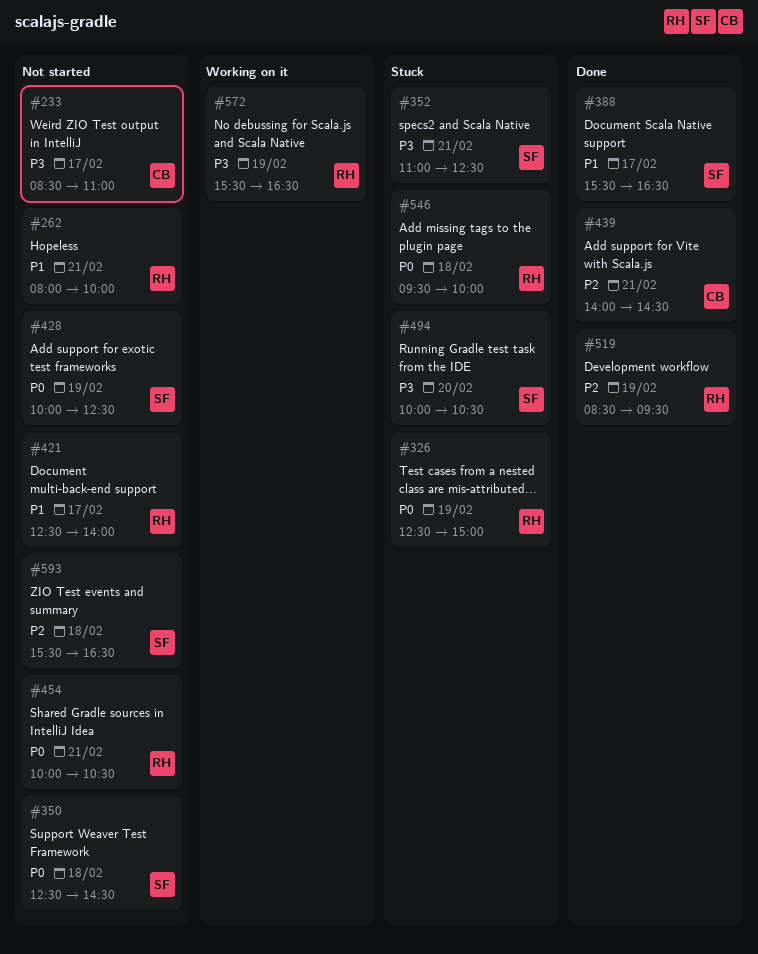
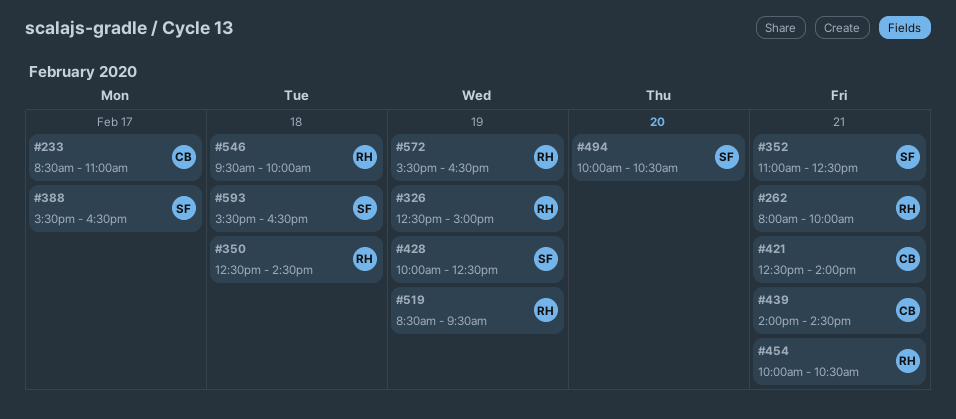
#350, owner: SF -> RH
#421, owner: RH -> CB
#421, day: Feb 17 -> Feb 21

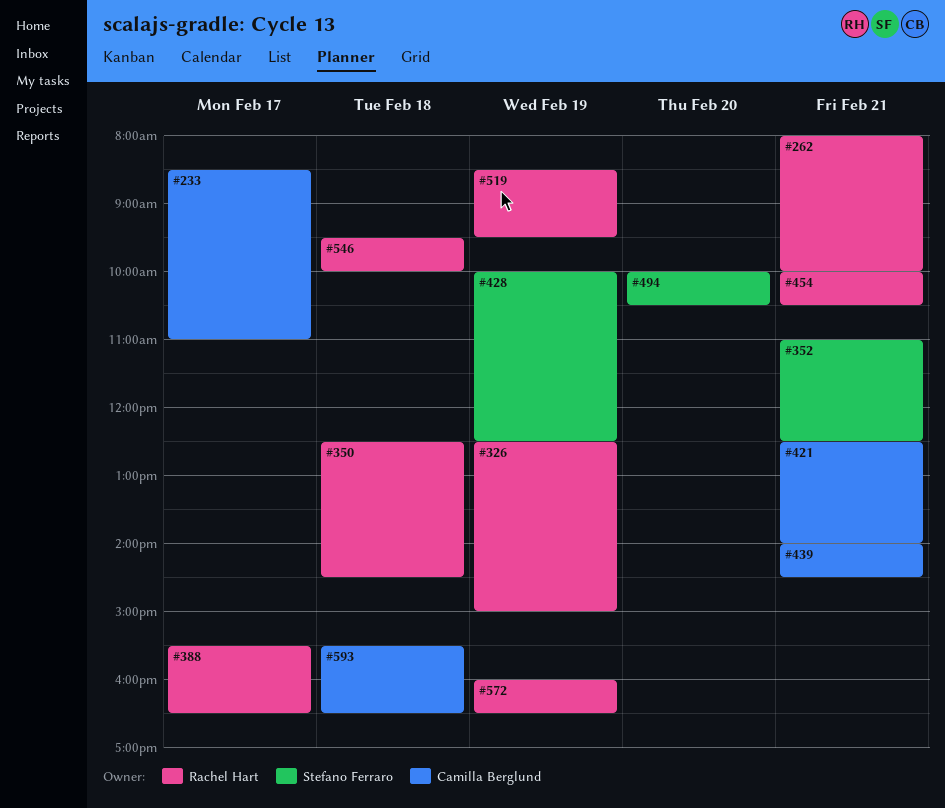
#388, owner: Stefano Ferraro -> Rachel Hart
#572, begins: 15:30 -> 16:00
#593, owner: Stefano Ferraro -> Camilla Berglund

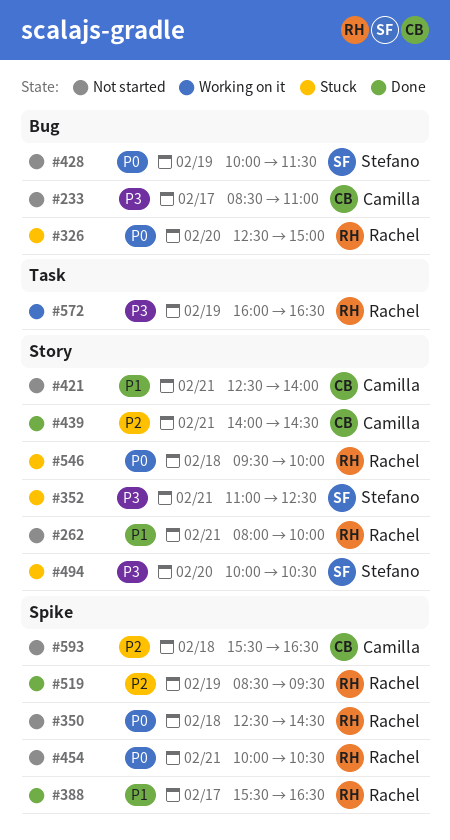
#326, day: Feb 19 -> Feb 20
#428, ends: 12:30 -> 11:30

